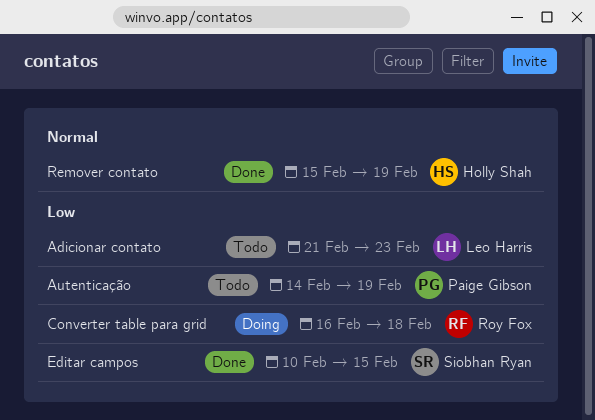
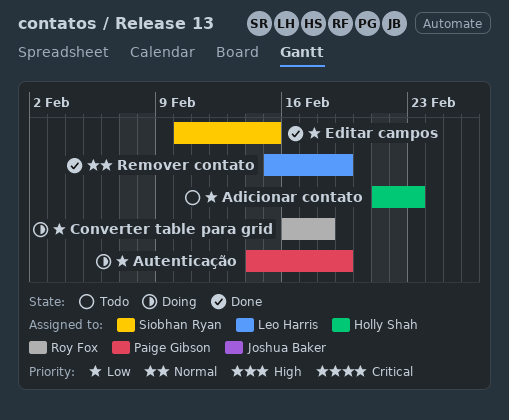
Adicionar contato, owner: Leo Harris -> Holly Shah
Autenticação, status: Todo -> Doing
Remover contato, owner: Holly Shah -> Leo Harris

